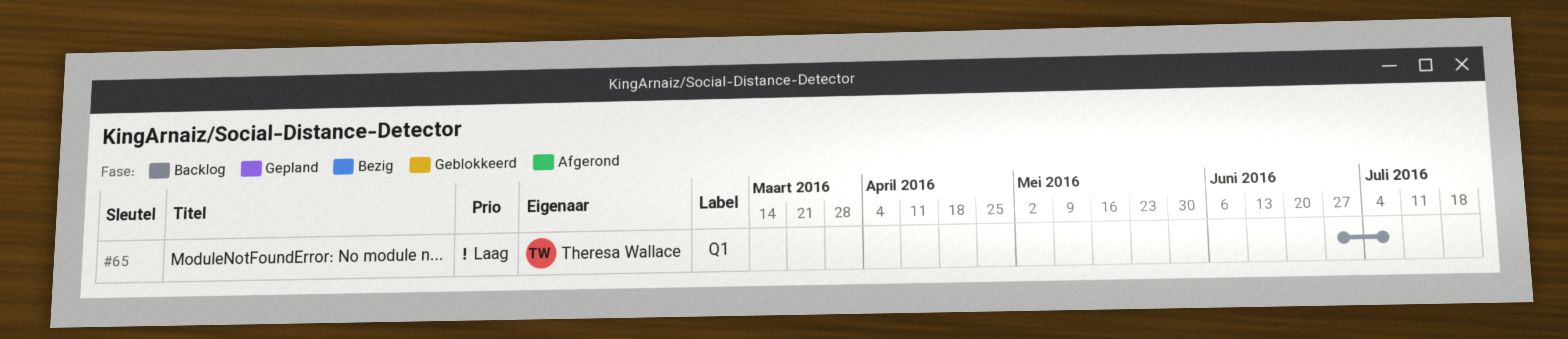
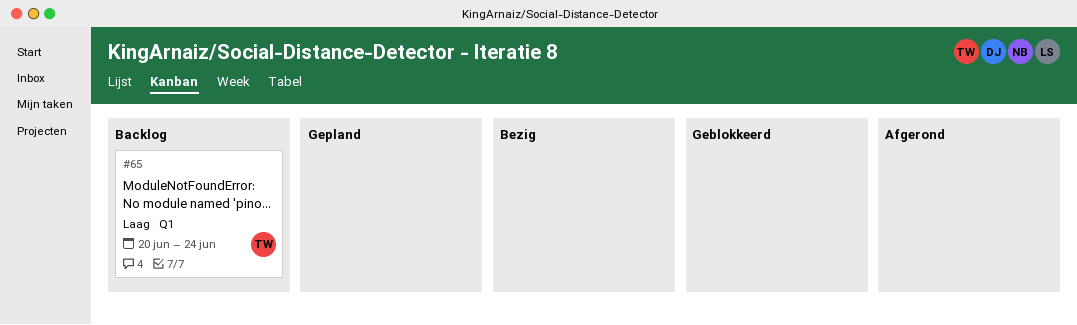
#65, start: Jun 27 -> Jun 20
#65, due: Jul 8 -> Jun 24

